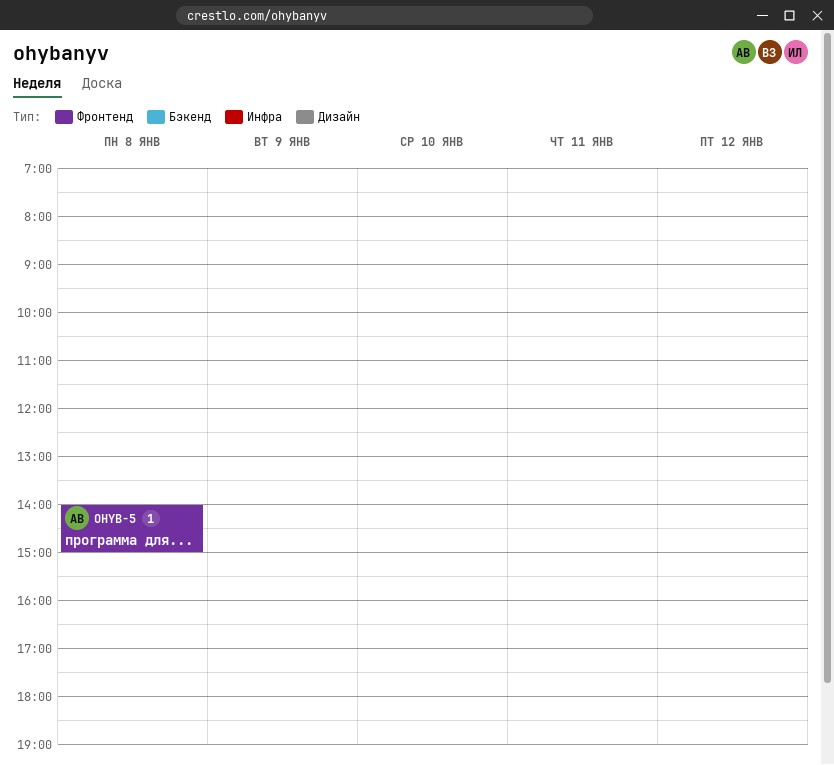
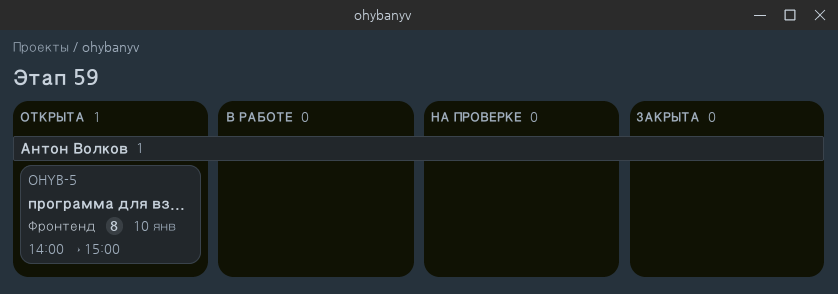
OHYB-5, estimate: 1 -> 8
OHYB-5, day: Jan 8 -> Jan 10

